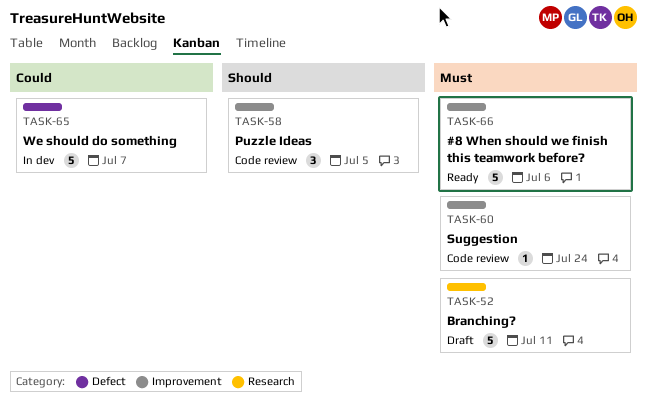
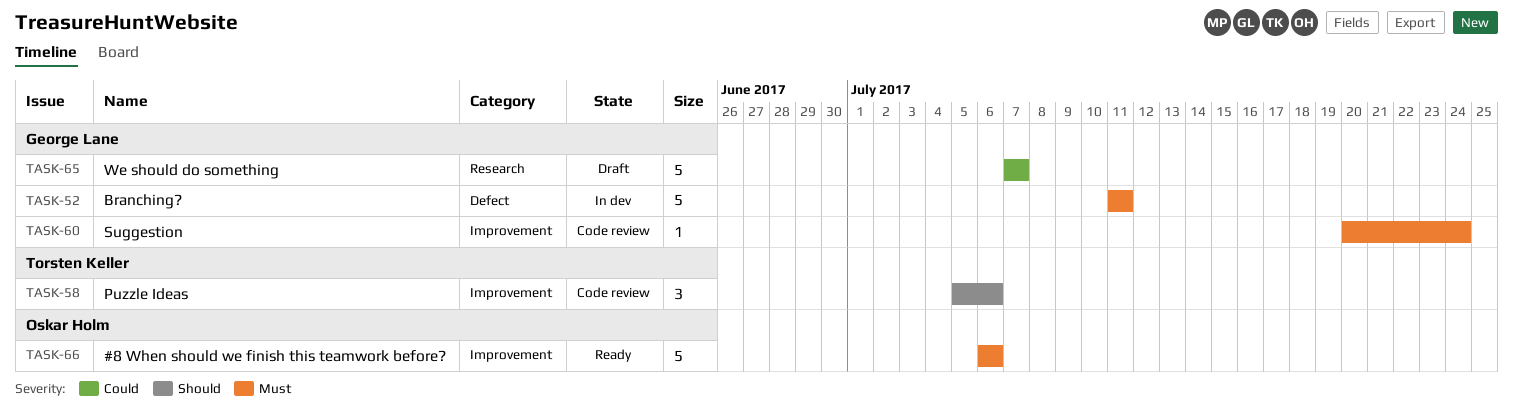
TASK-52, status: Draft -> In dev
TASK-52, label: Research -> Defect
TASK-58, due: Jul 5 -> Jul 6
TASK-65, status: In dev -> Draft
TASK-65, label: Defect -> Research

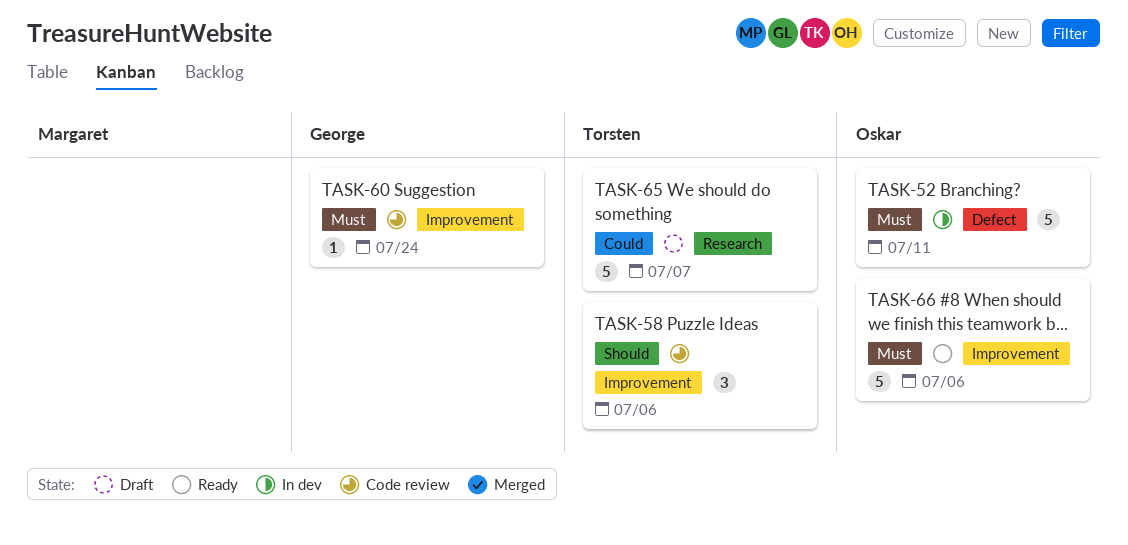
TASK-52, owner: George Lane -> Oskar Holm
TASK-65, owner: George Lane -> Torsten Keller

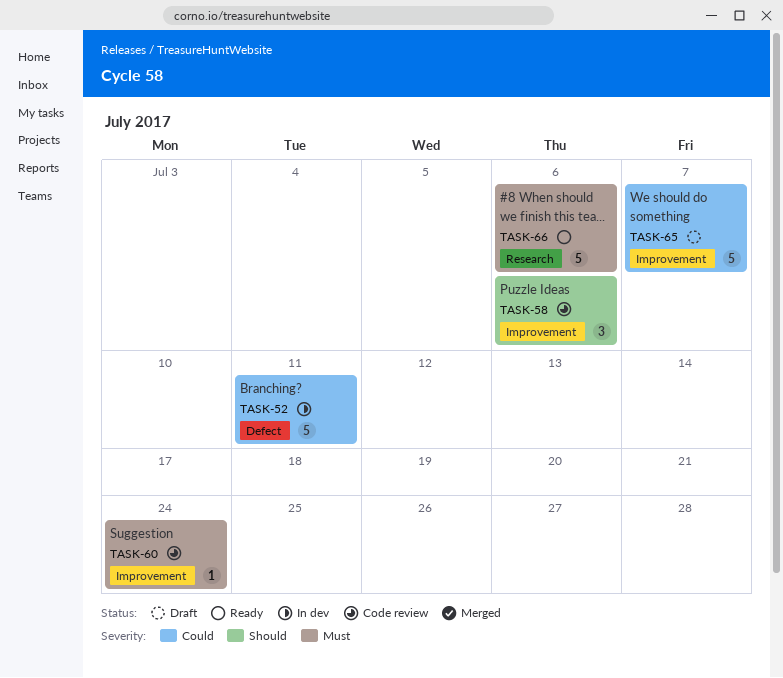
TASK-52, priority: Must -> Could
TASK-65, label: Research -> Improvement
TASK-66, label: Improvement -> Research

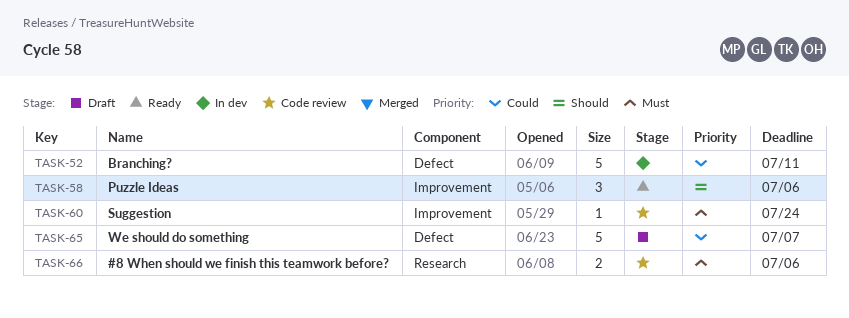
TASK-58, status: Code review -> Ready
TASK-65, label: Improvement -> Defect
TASK-66, status: Ready -> Code review
TASK-66, estimate: 5 -> 2

